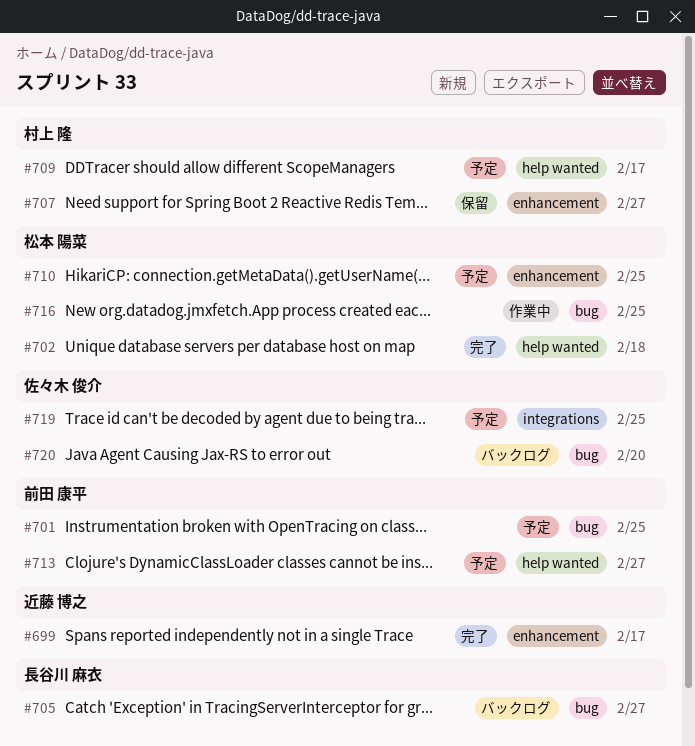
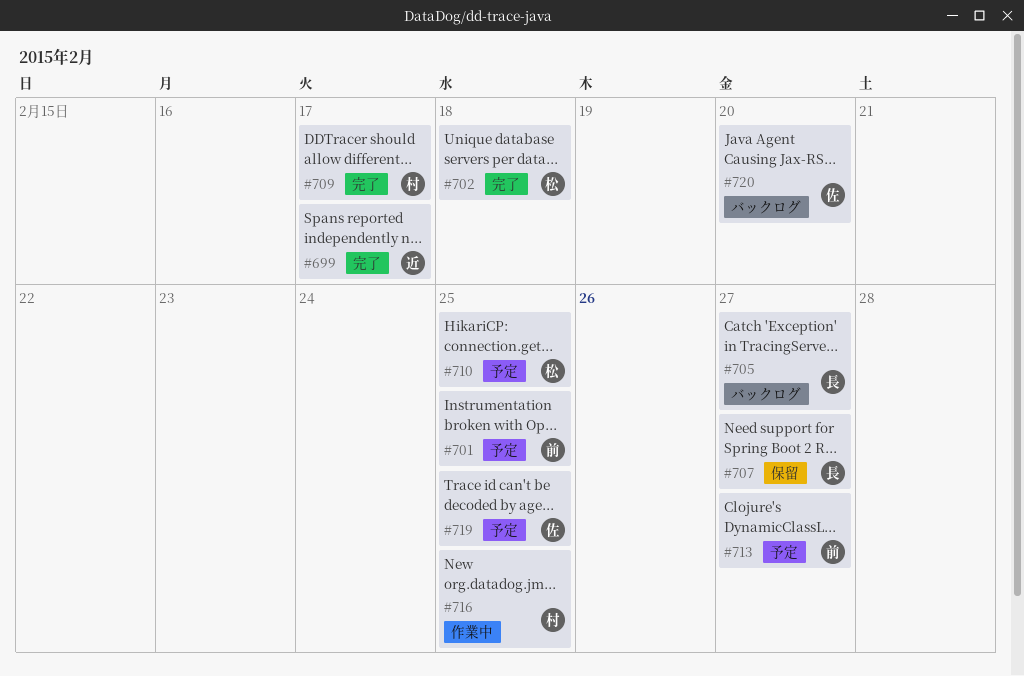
#707, owner: 村上 隆 -> 長谷川 麻衣
#709, status: 予定 -> 完了
#716, owner: 松本 陽菜 -> 村上 隆

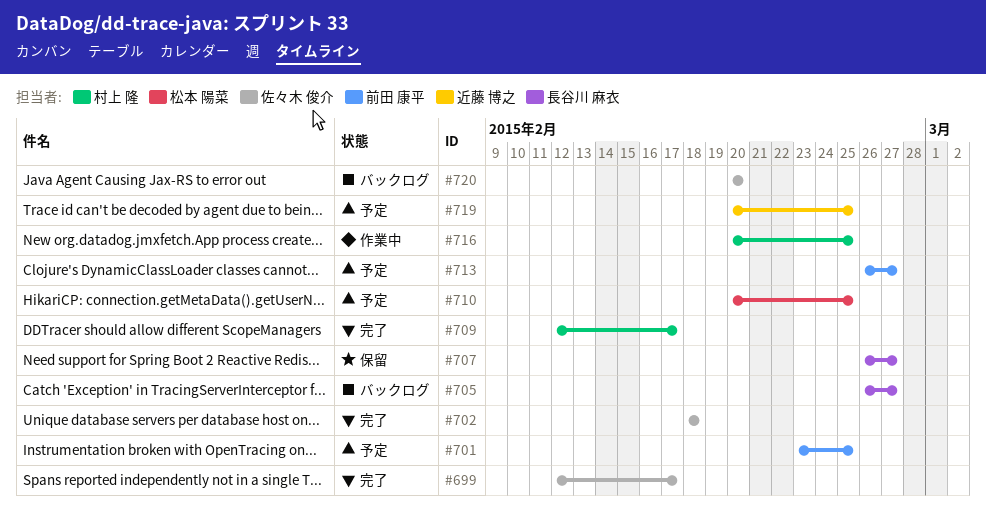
#699, owner: 近藤 博之 -> 佐々木 俊介
#702, owner: 松本 陽菜 -> 佐々木 俊介
#719, owner: 佐々木 俊介 -> 近藤 博之

